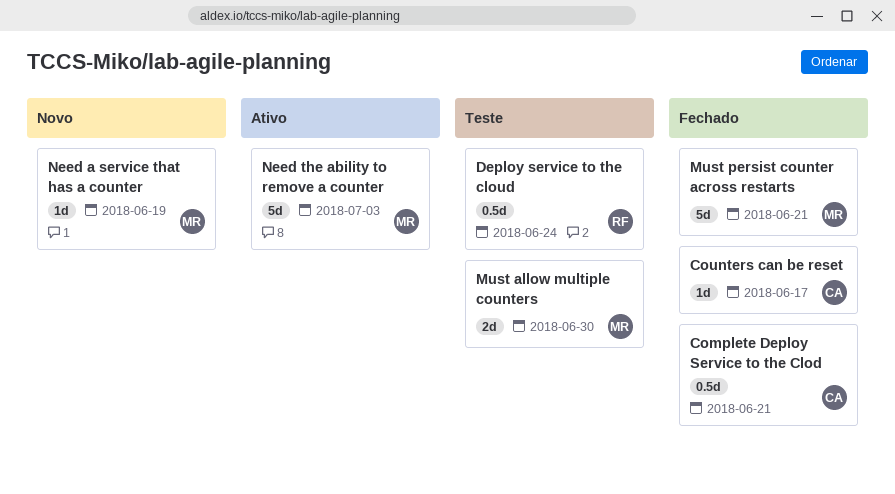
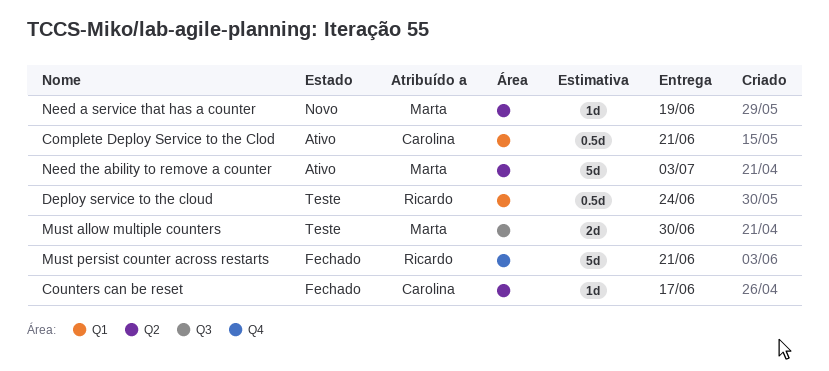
Complete Deploy Service to the Clod, status: Fechado -> Ativo
Must persist counter across restarts, owner: Marta -> Ricardo

